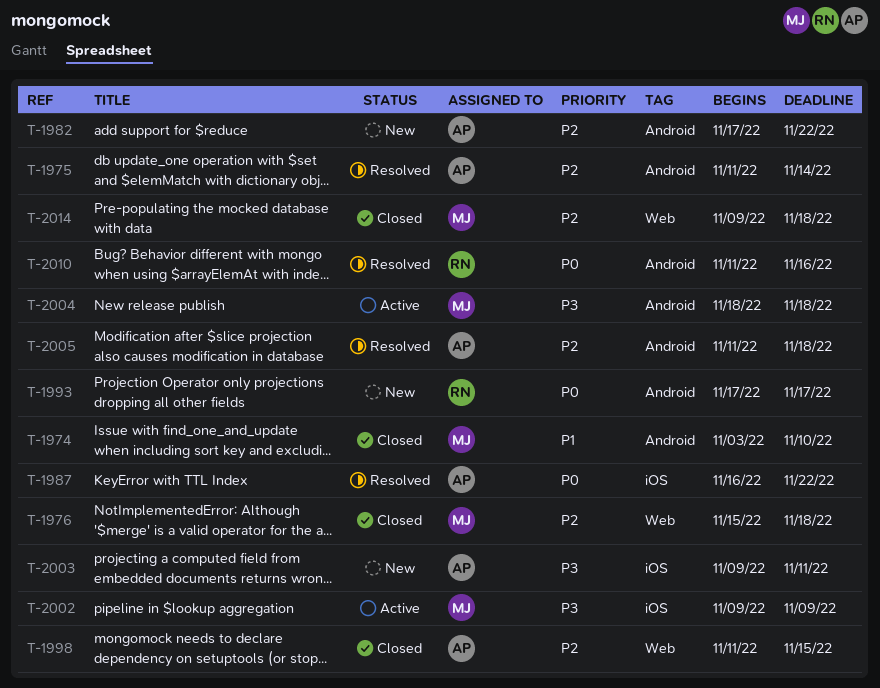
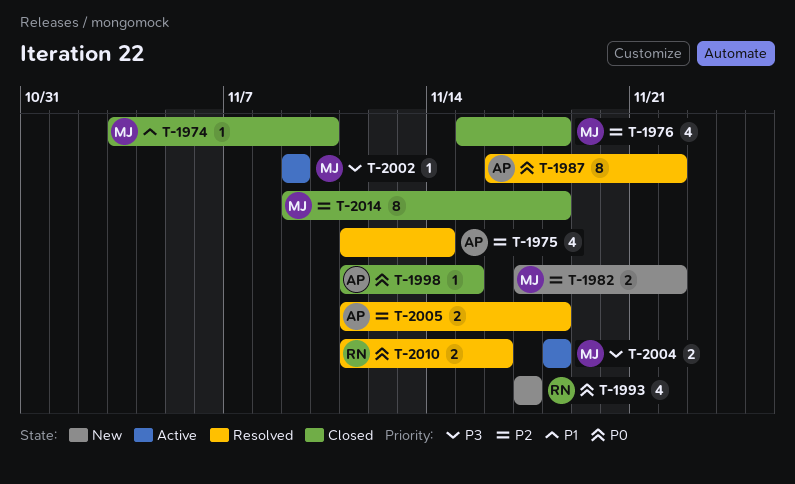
T-1982, owner: AP -> MJ
T-1998, priority: P2 -> P0
T-2003: present -> none

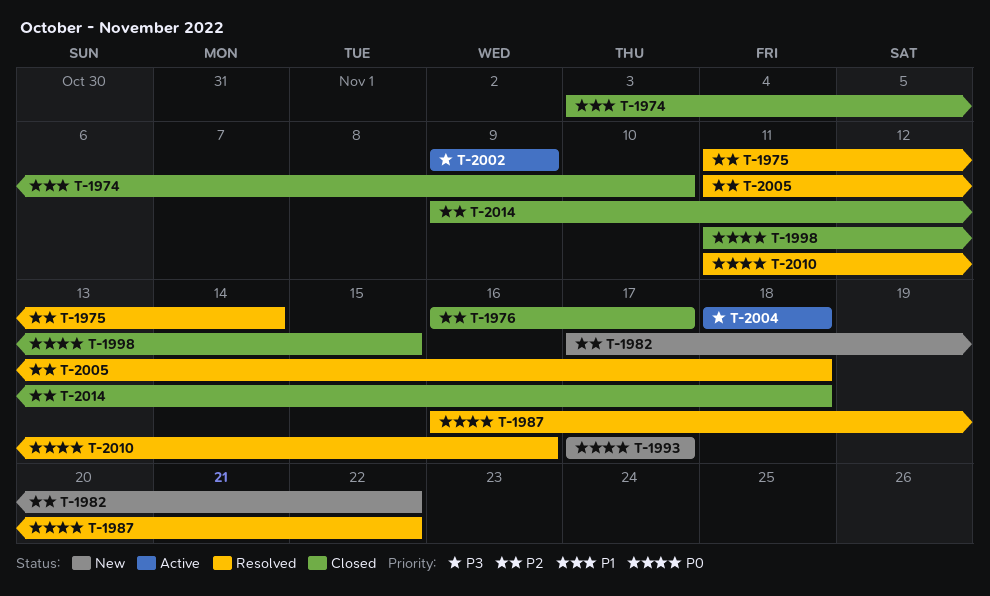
T-1976, start: Nov 15 -> Nov 16
T-1976, due: Nov 18 -> Nov 17

